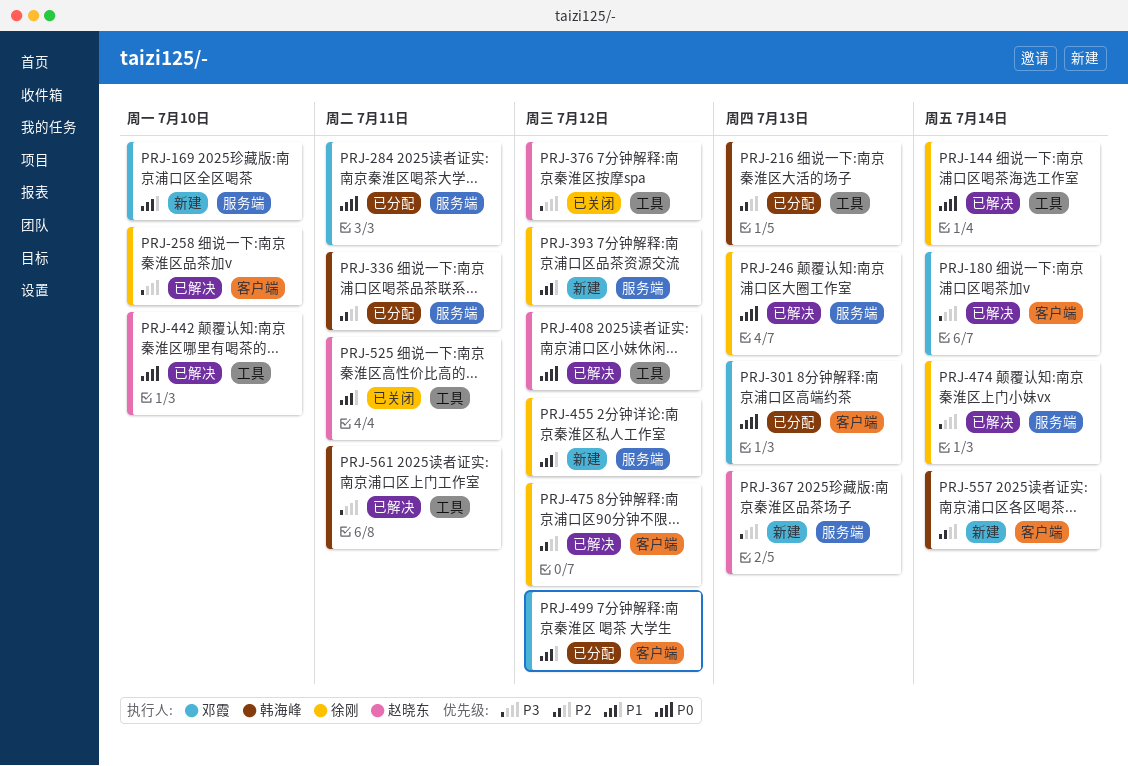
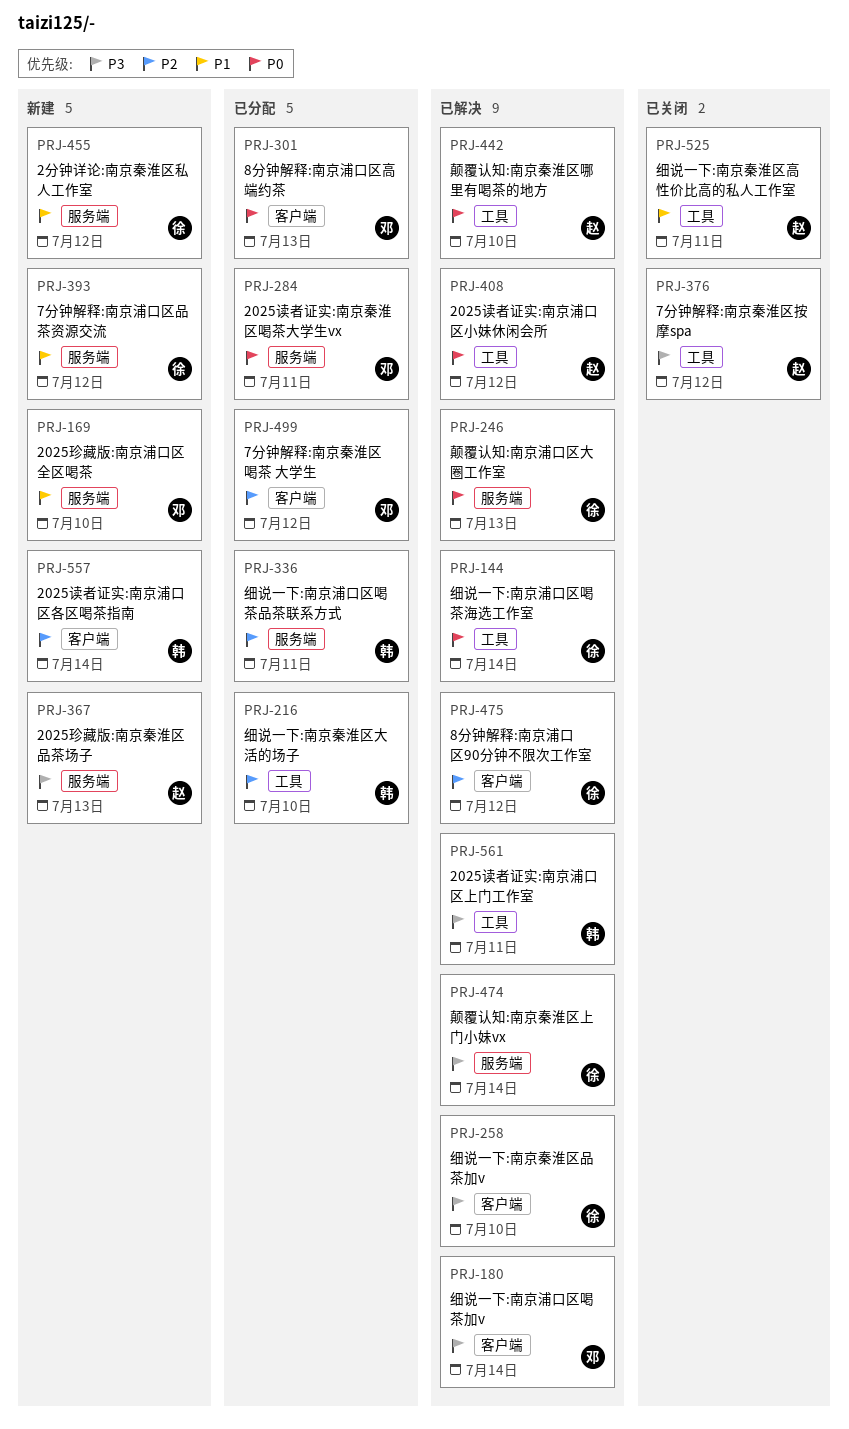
PRJ-216, due: Jul 13 -> Jul 10
PRJ-499, priority: P1 -> P2

